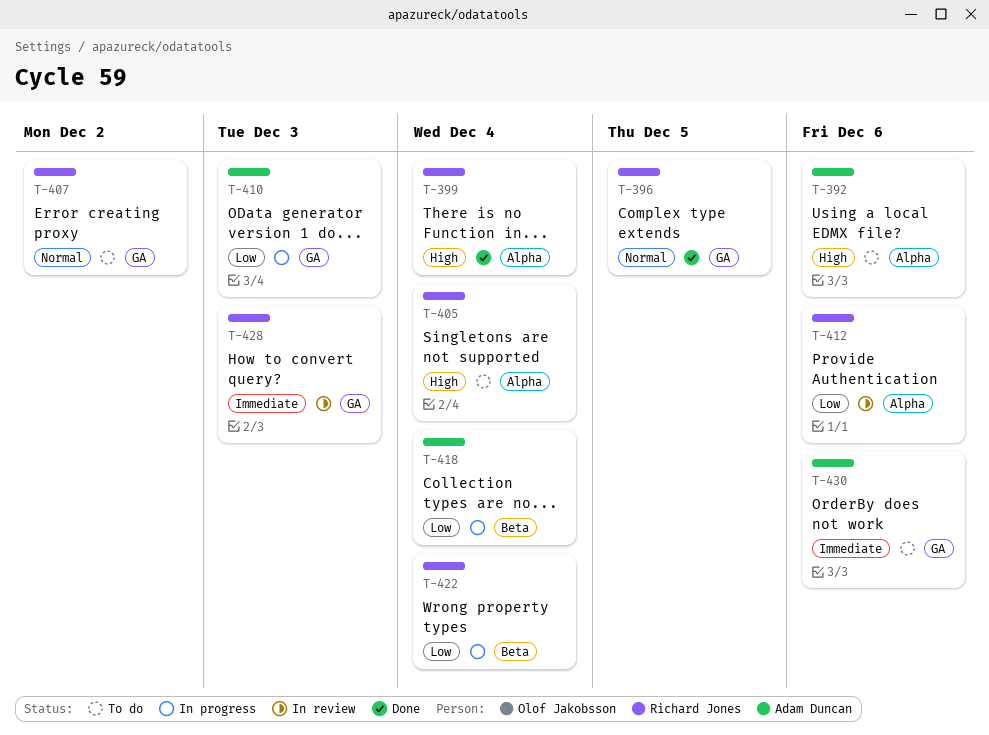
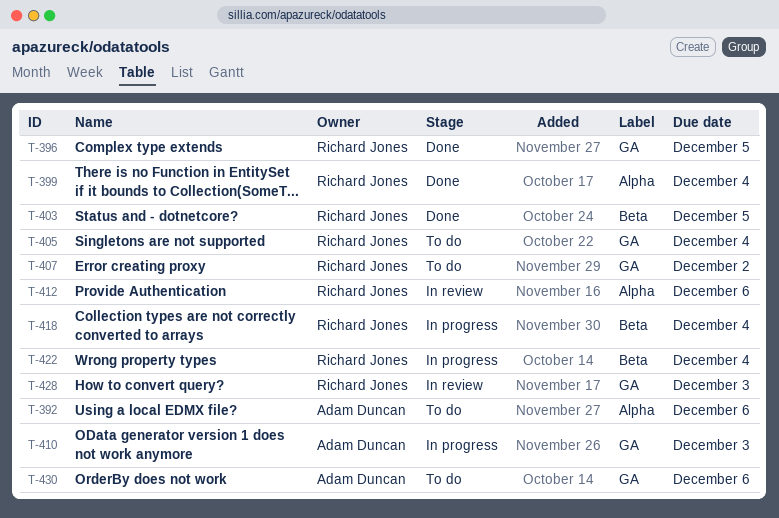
T-403: none -> present
T-405, label: Alpha -> GA
T-418, owner: Adam Duncan -> Richard Jones

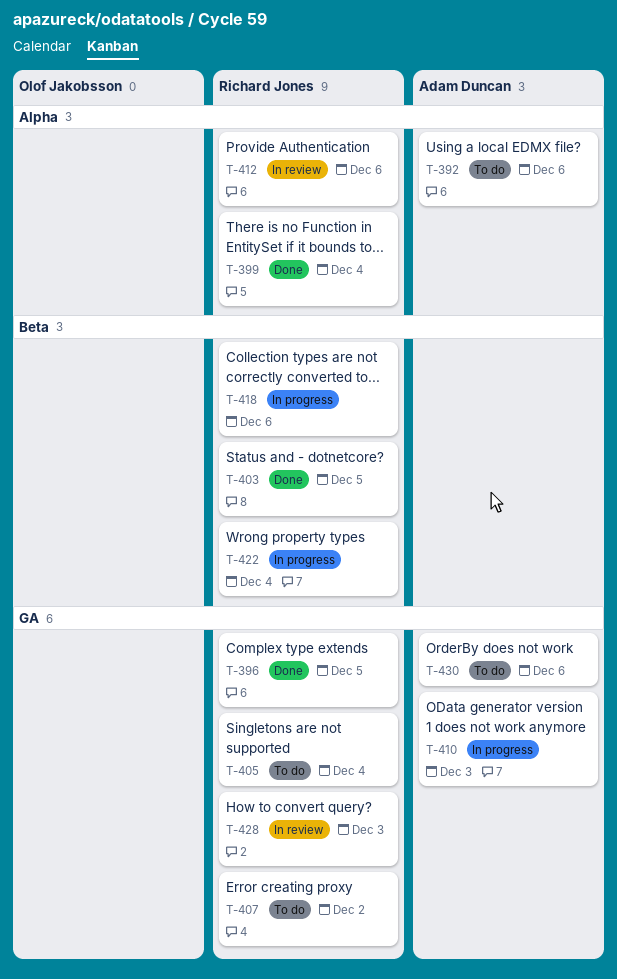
T-418, due: Dec 4 -> Dec 6

